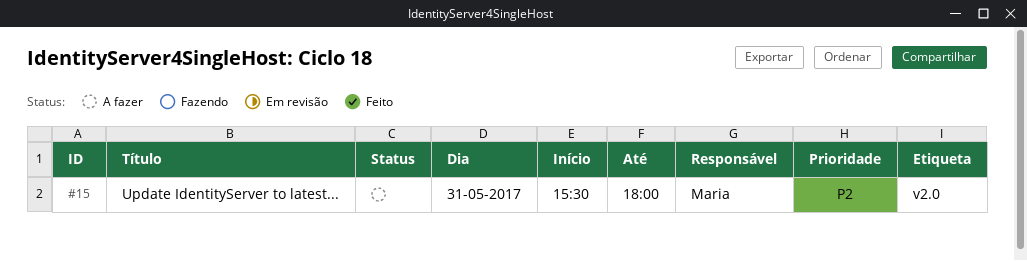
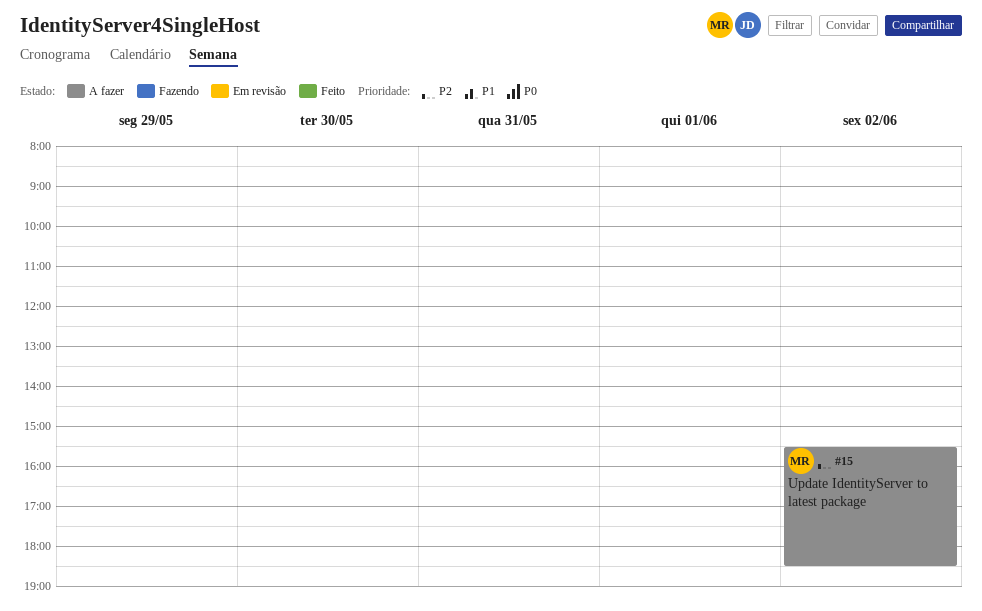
#15, day: May 31 -> Jun 2
#15, ends: 18:00 -> 18:30

